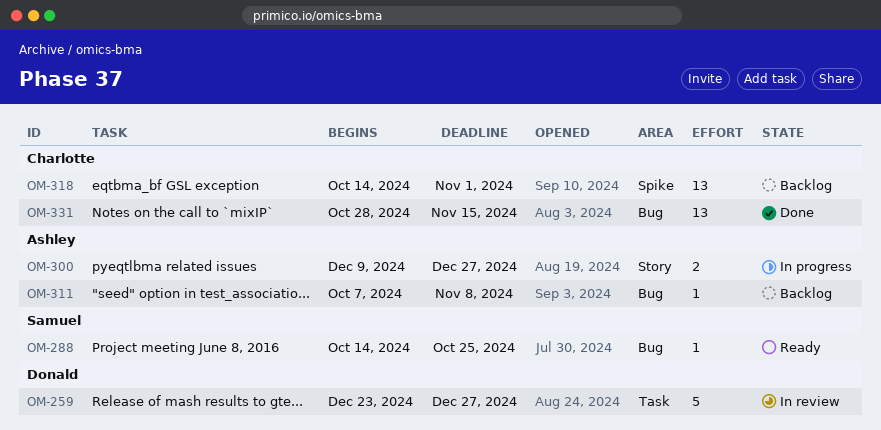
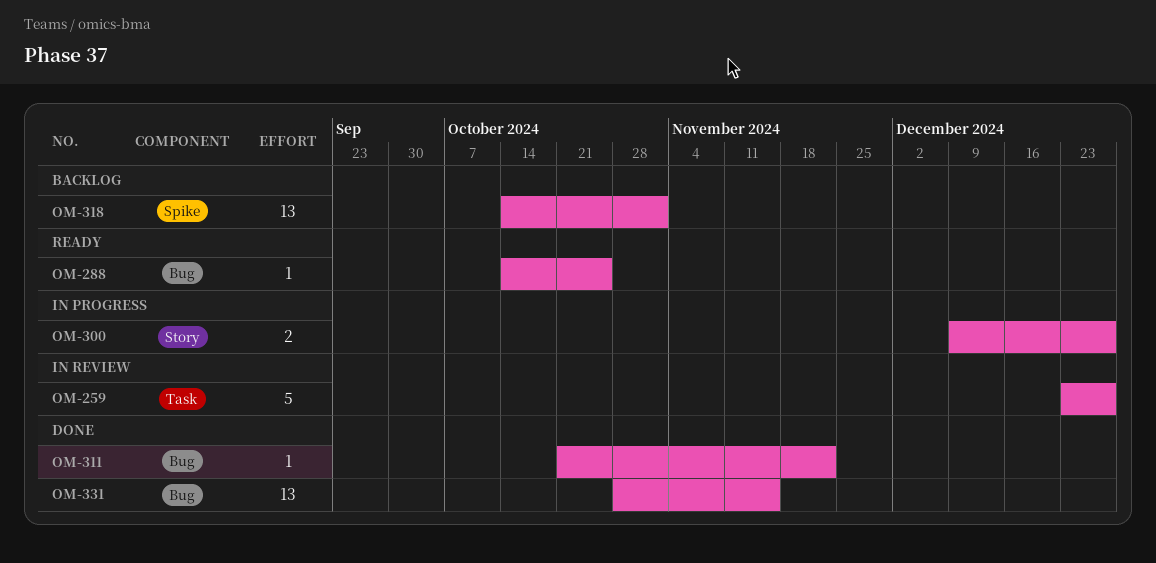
OM-311, status: Backlog -> Done
OM-311, start: Oct 7 -> Oct 21
OM-311, due: Nov 8 -> Nov 22

